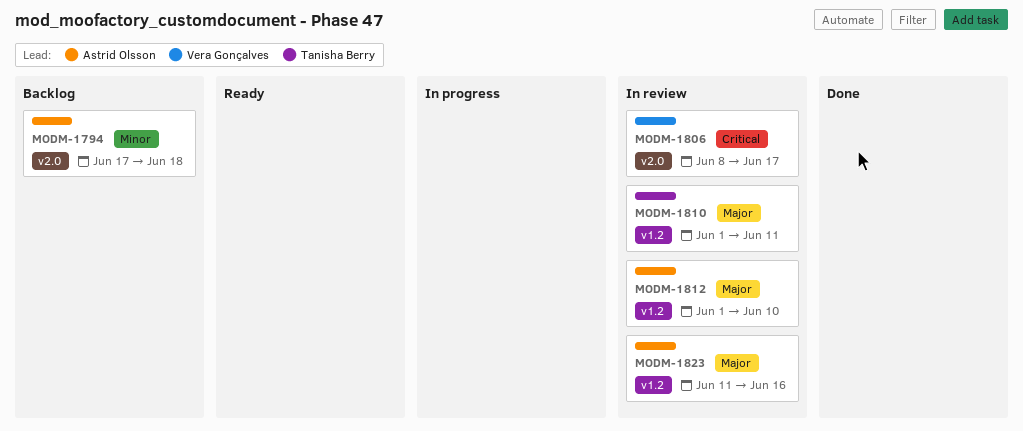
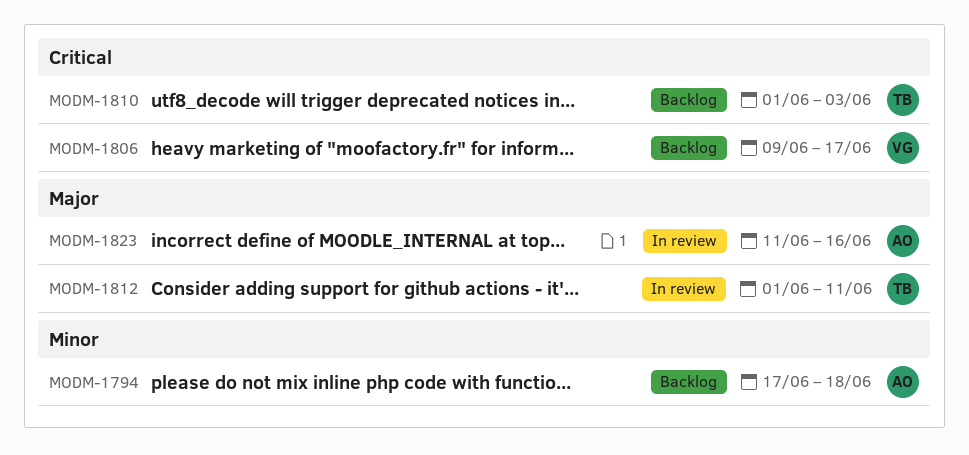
MODM-1806, status: In review -> Backlog
MODM-1806, start: Jun 8 -> Jun 9
MODM-1810, status: In review -> Backlog
MODM-1810, priority: Major -> Critical
MODM-1810, due: Jun 11 -> Jun 3
MODM-1812, owner: Astrid Olsson -> Tanisha Berry
MODM-1812, due: Jun 10 -> Jun 11

